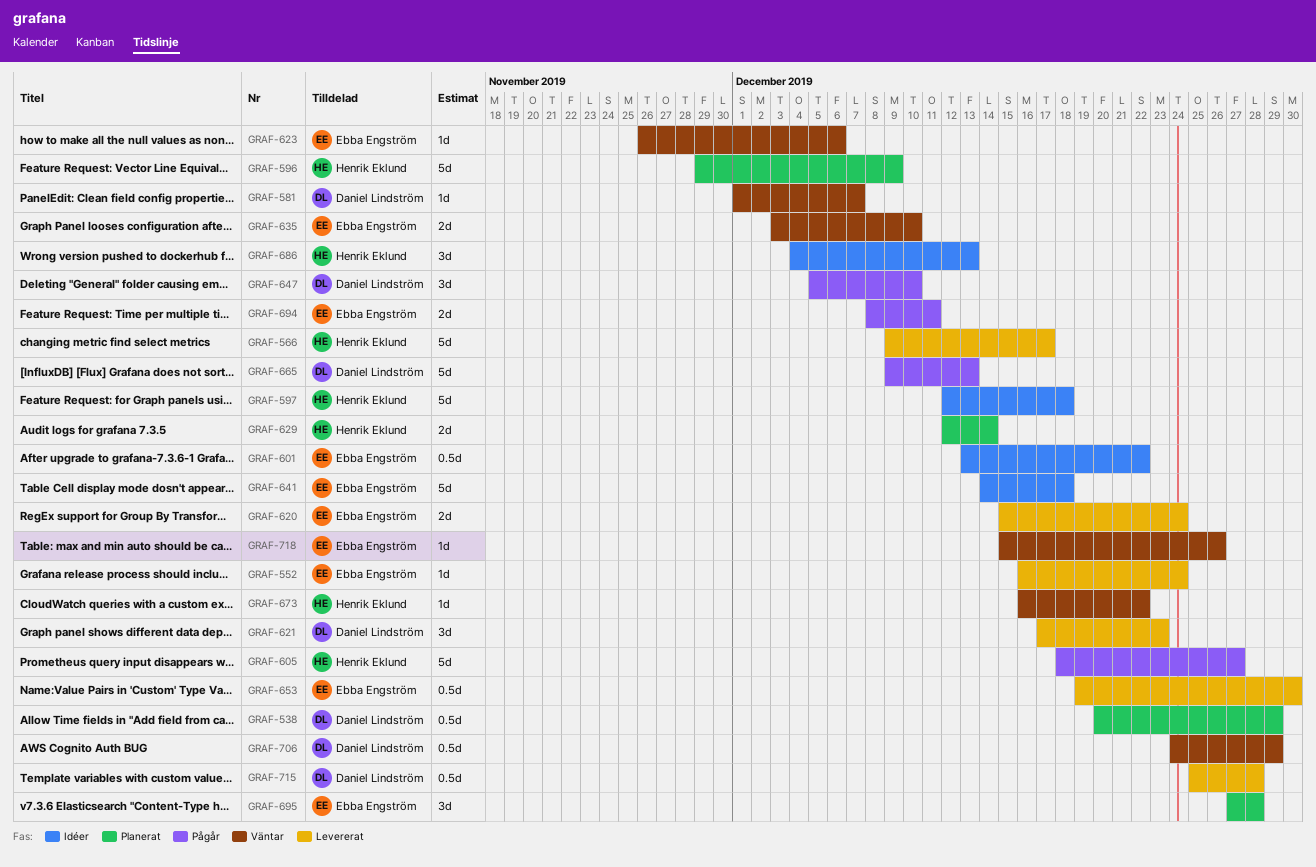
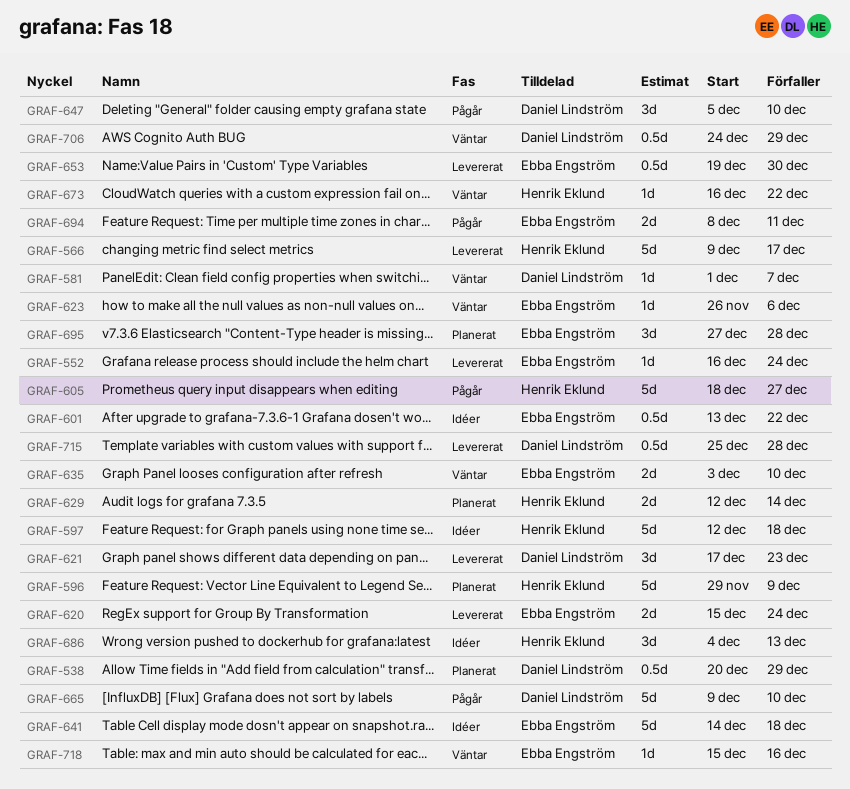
GRAF-665, due: Dec 13 -> Dec 10
GRAF-718, due: Dec 26 -> Dec 16

